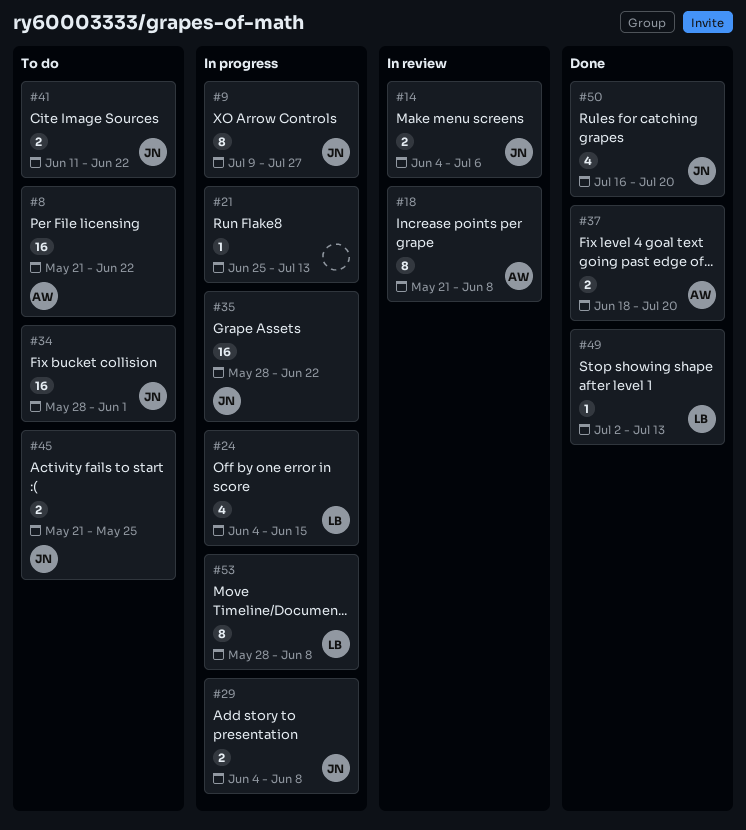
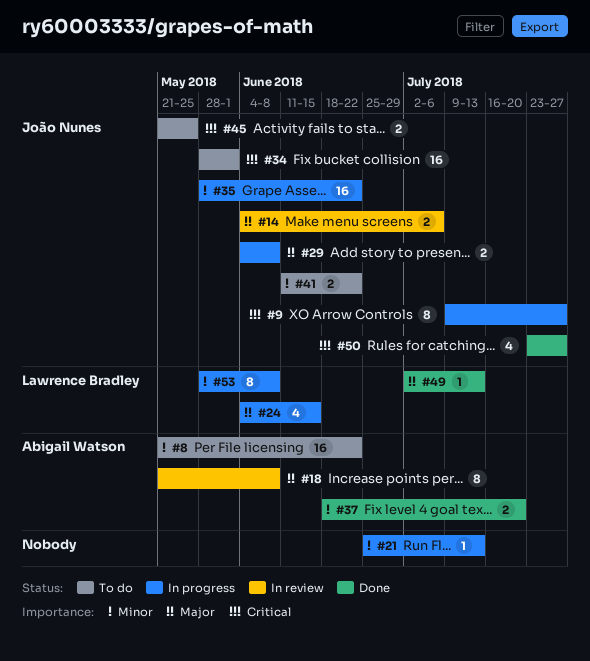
#50, start: Jul 16 -> Jul 23
#50, due: Jul 20 -> Jul 27

